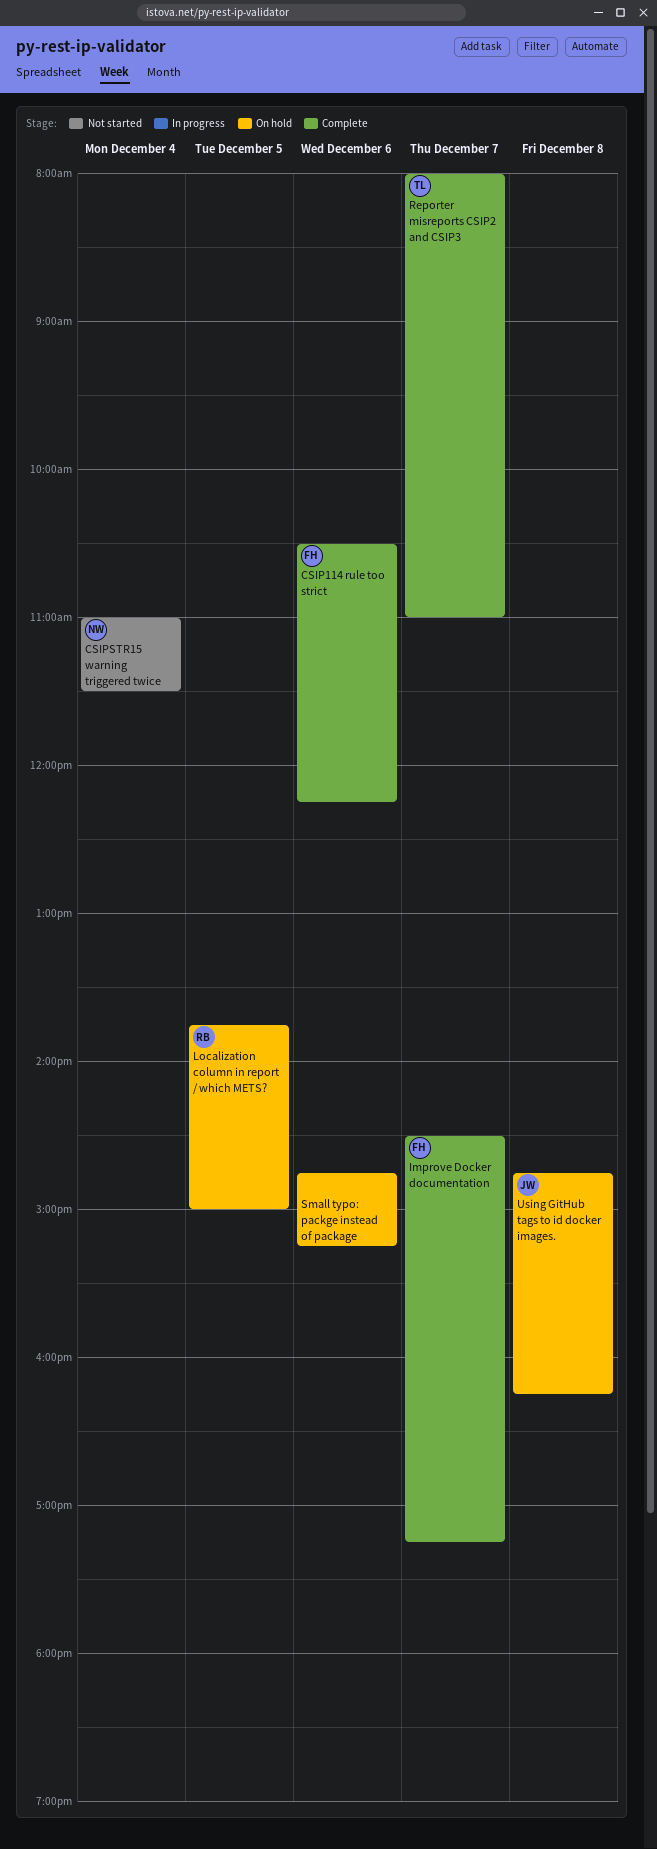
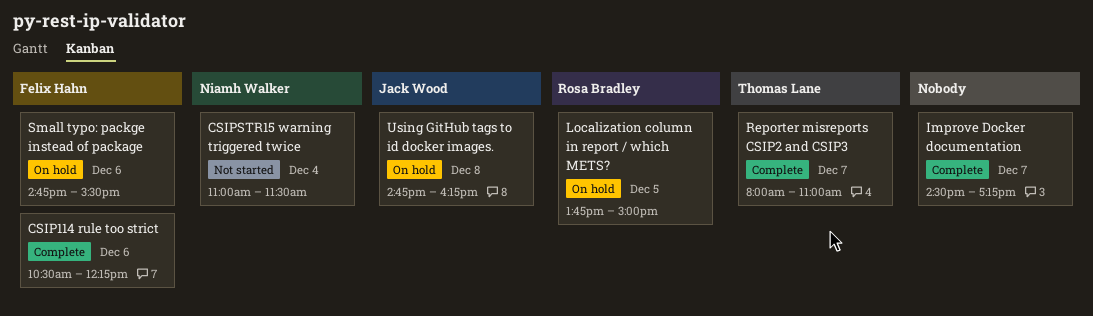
Improve Docker documentation, owner: Felix Hahn -> none
Small typo: packge instead of package, owner: none -> Felix Hahn
Small typo: packge instead of package, ends: 15:15 -> 15:30

